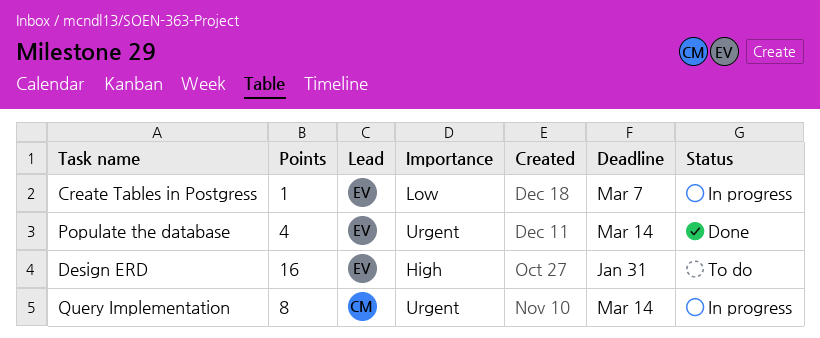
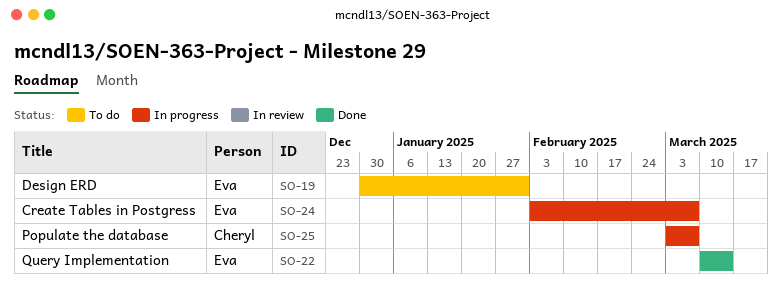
Populate the database, status: Done -> In progress
Populate the database, owner: Eva -> Cheryl
Populate the database, due: Mar 14 -> Mar 7
Query Implementation, status: In progress -> Done
Query Implementation, owner: Cheryl -> Eva

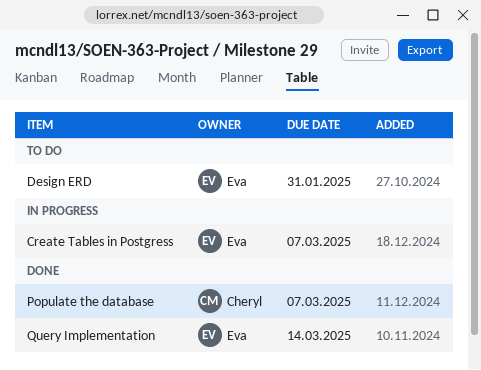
Populate the database, status: In progress -> Done

